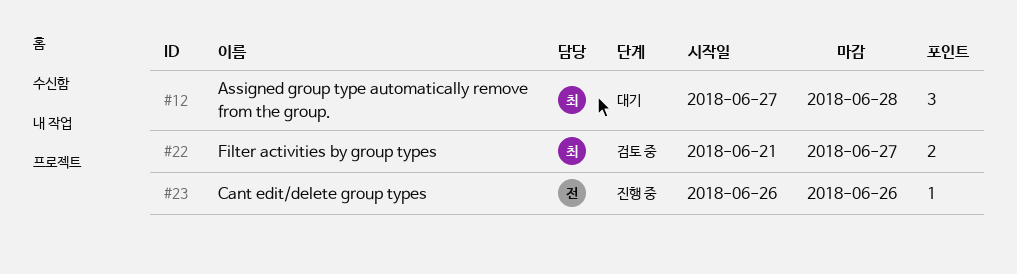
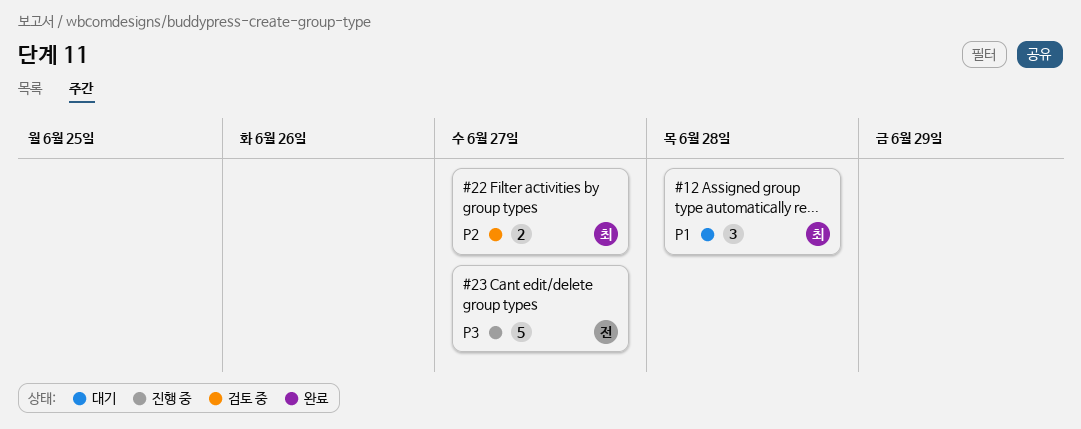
#23, estimate: 1 -> 5
#23, due: Jun 26 -> Jun 27

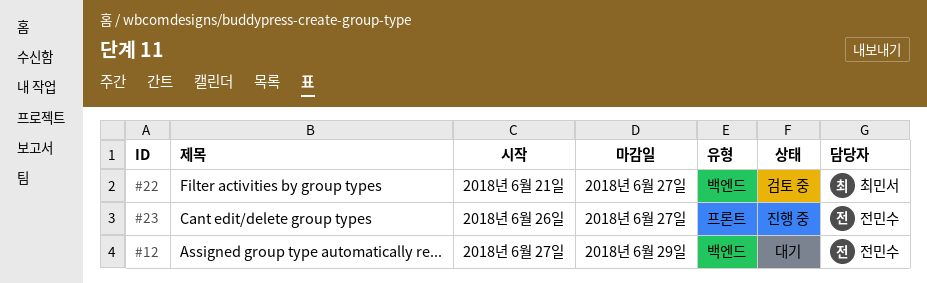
#12, owner: 최민서 -> 전민수
#12, due: Jun 28 -> Jun 29

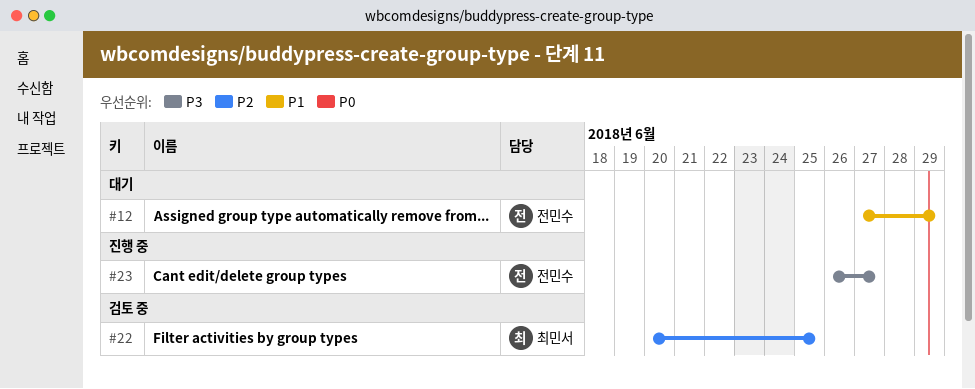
#22, start: Jun 21 -> Jun 20
#22, due: Jun 27 -> Jun 25

